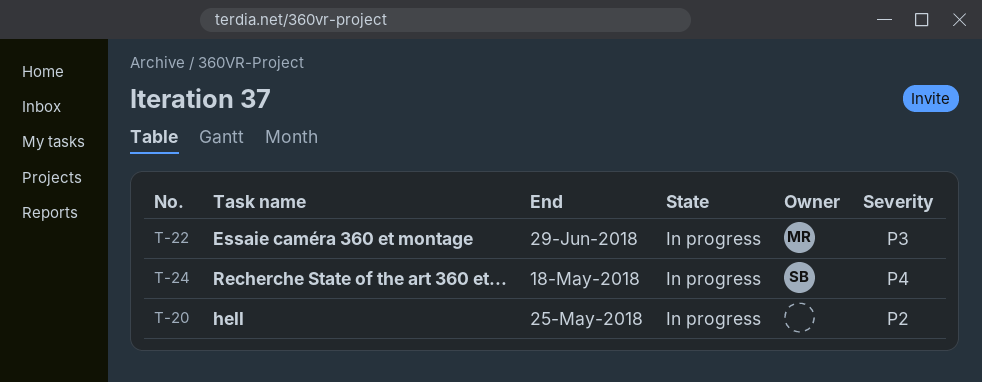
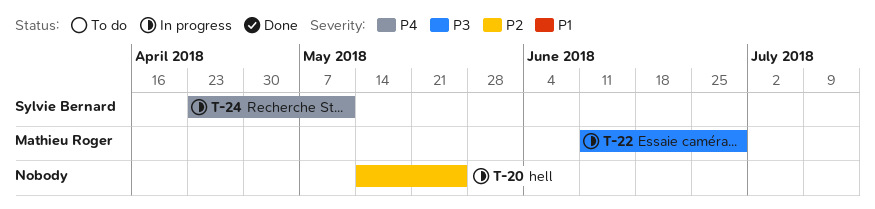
T-24, due: May 18 -> May 11

